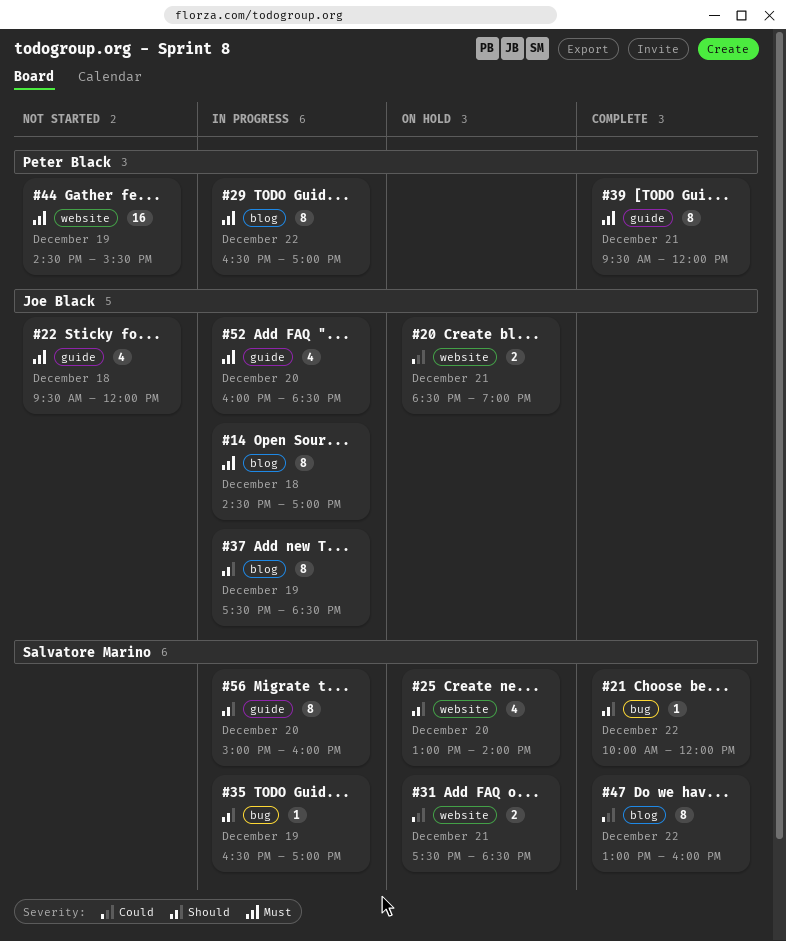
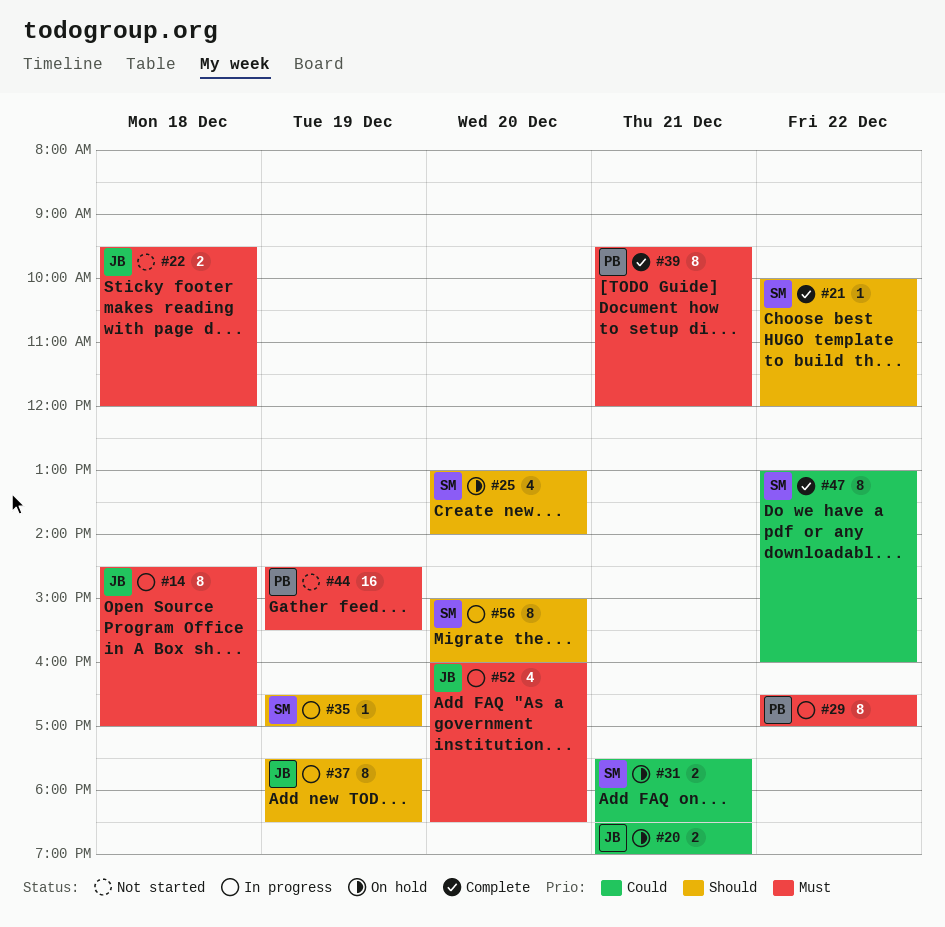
#22, estimate: 4 -> 2

